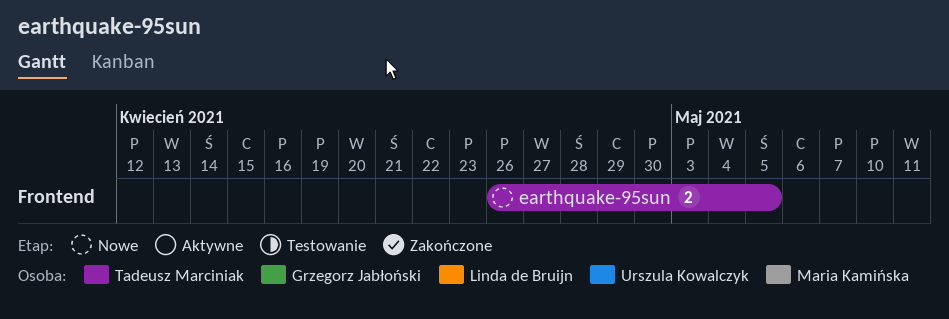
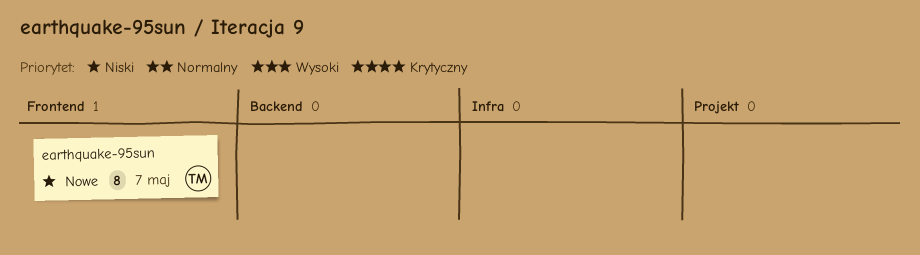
earthquake-95sun, estimate: 2 -> 8
earthquake-95sun, due: May 5 -> May 7

